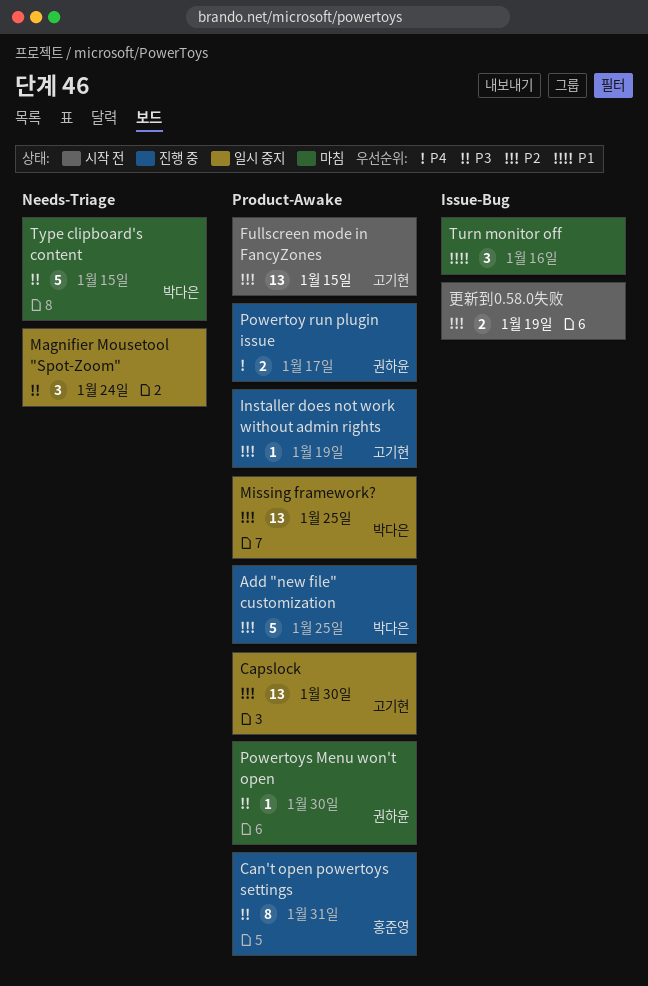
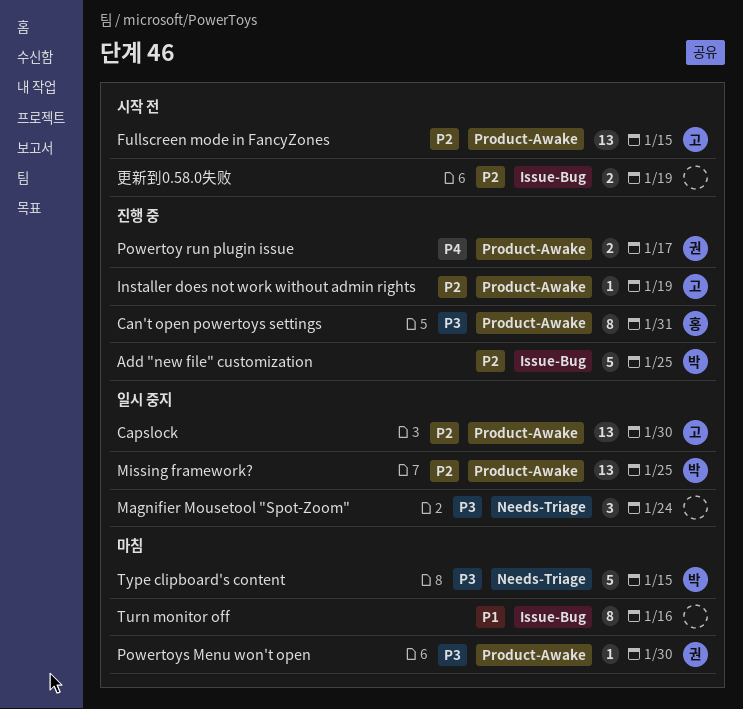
Add "new file" customization, label: Product-Awake -> Issue-Bug
Turn monitor off, estimate: 3 -> 8

